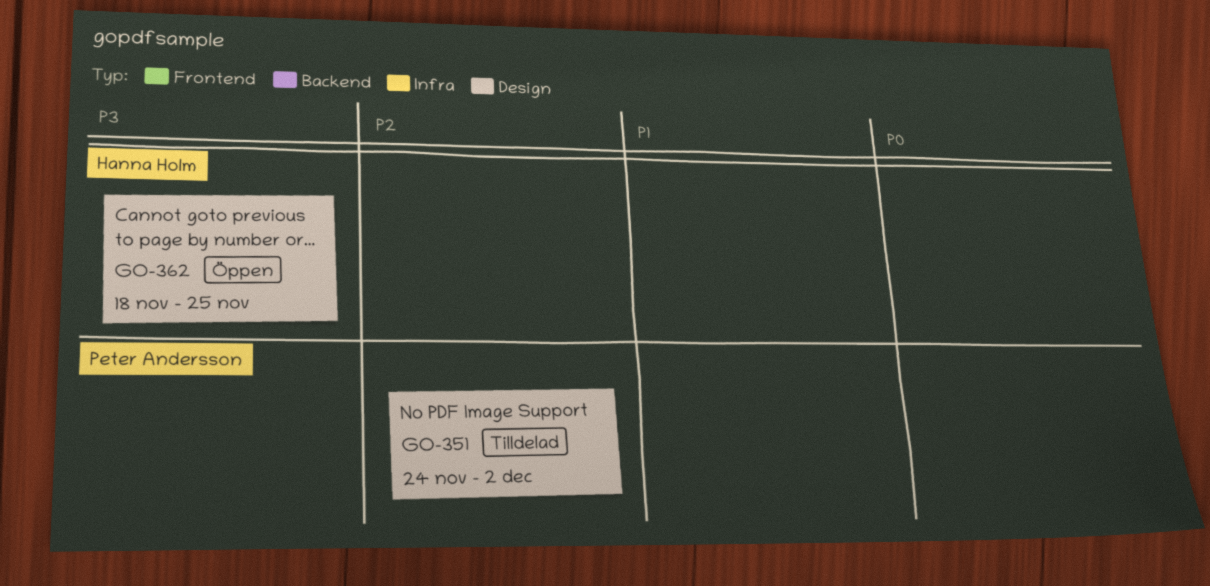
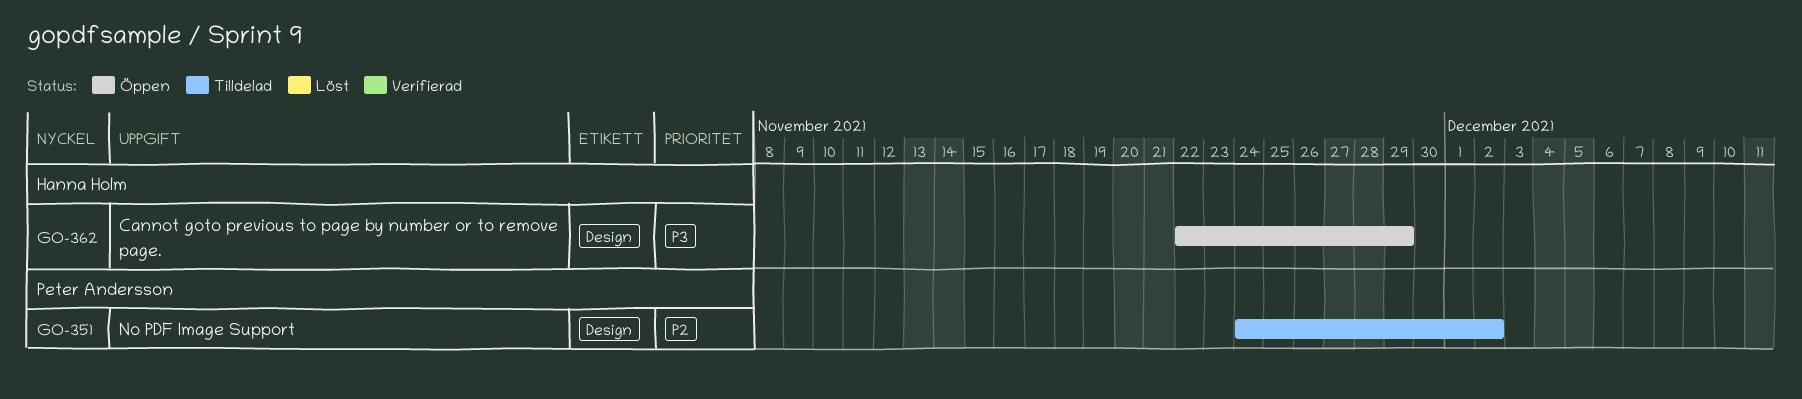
GO-362, start: Nov 18 -> Nov 22
GO-362, due: Nov 25 -> Nov 29

